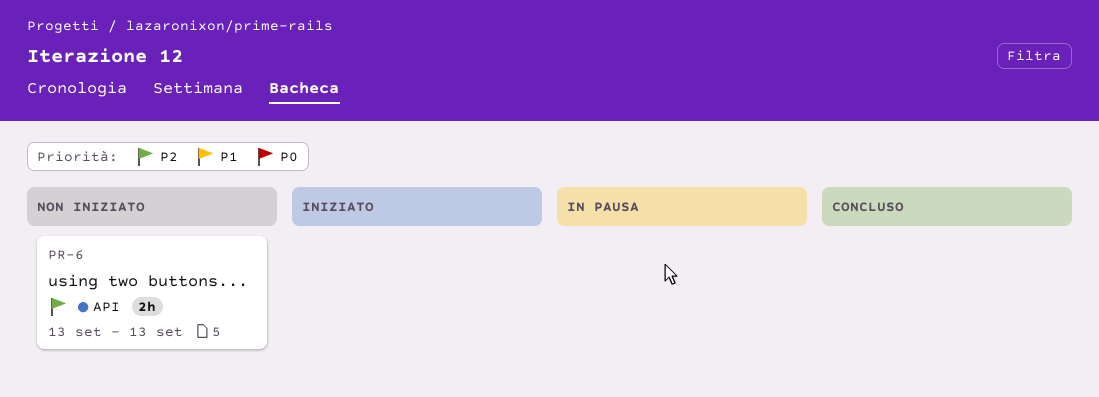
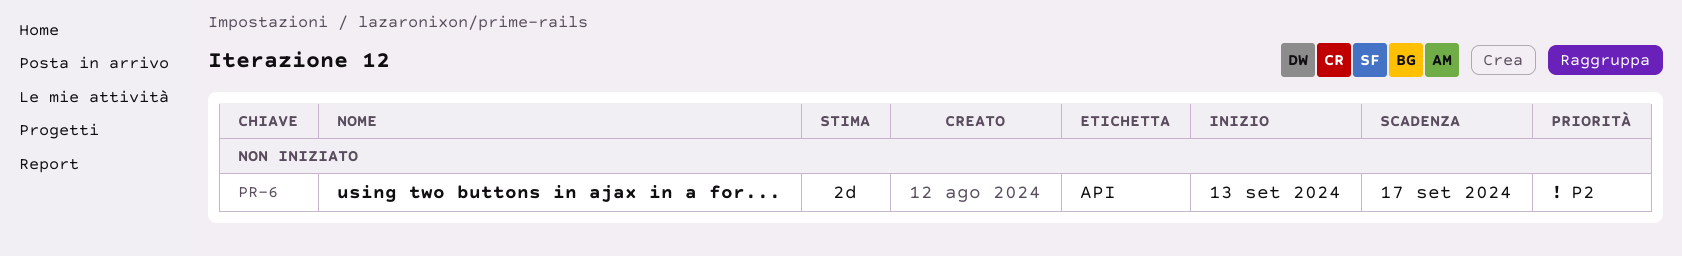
PR-6, estimate: 2h -> 2d
PR-6, due: Sep 13 -> Sep 17

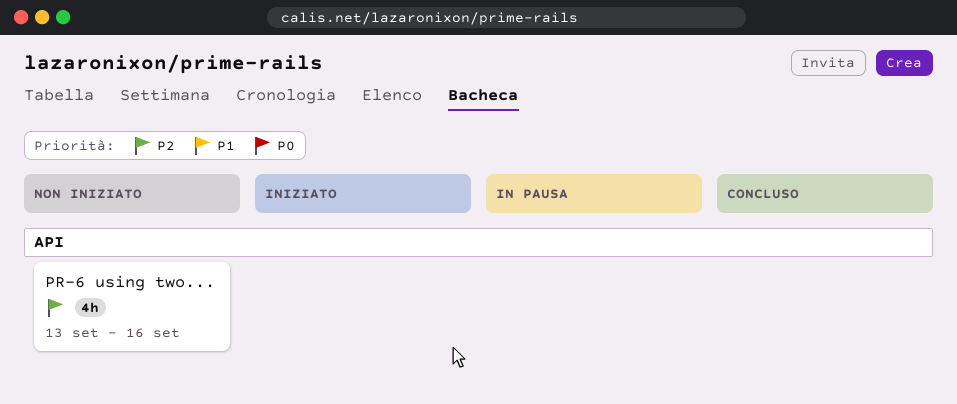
PR-6, estimate: 2d -> 4h
PR-6, due: Sep 17 -> Sep 16

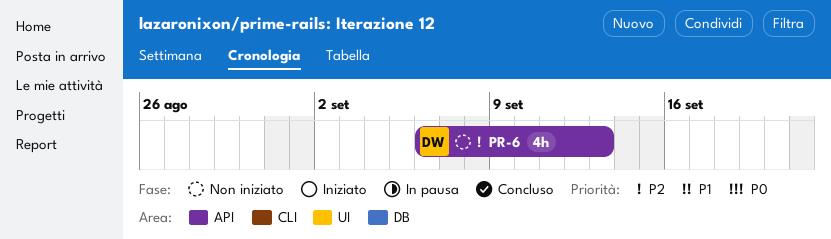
PR-6, start: Sep 13 -> Sep 6
PR-6, due: Sep 16 -> Sep 13

